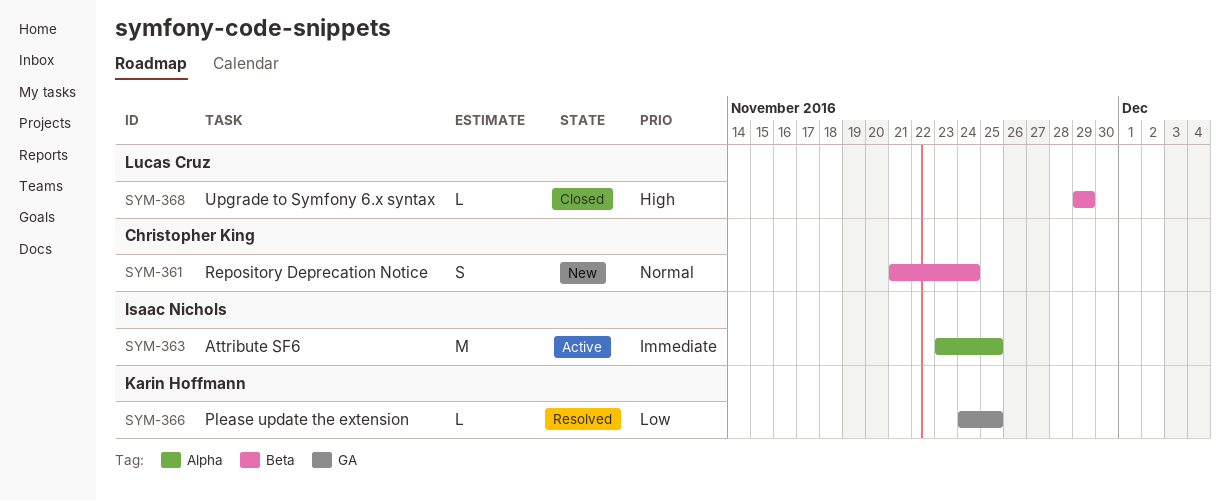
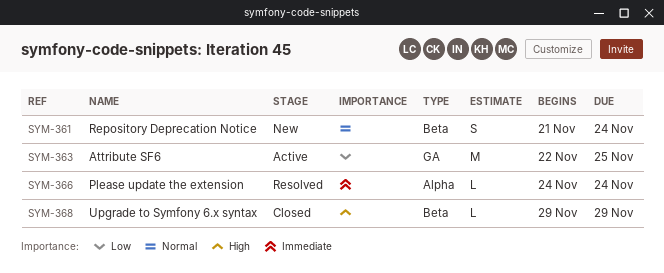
SYM-363, priority: Immediate -> Low
SYM-363, label: Alpha -> GA
SYM-363, start: Nov 23 -> Nov 22
SYM-366, priority: Low -> Immediate
SYM-366, label: GA -> Alpha
SYM-366, due: Nov 25 -> Nov 24

